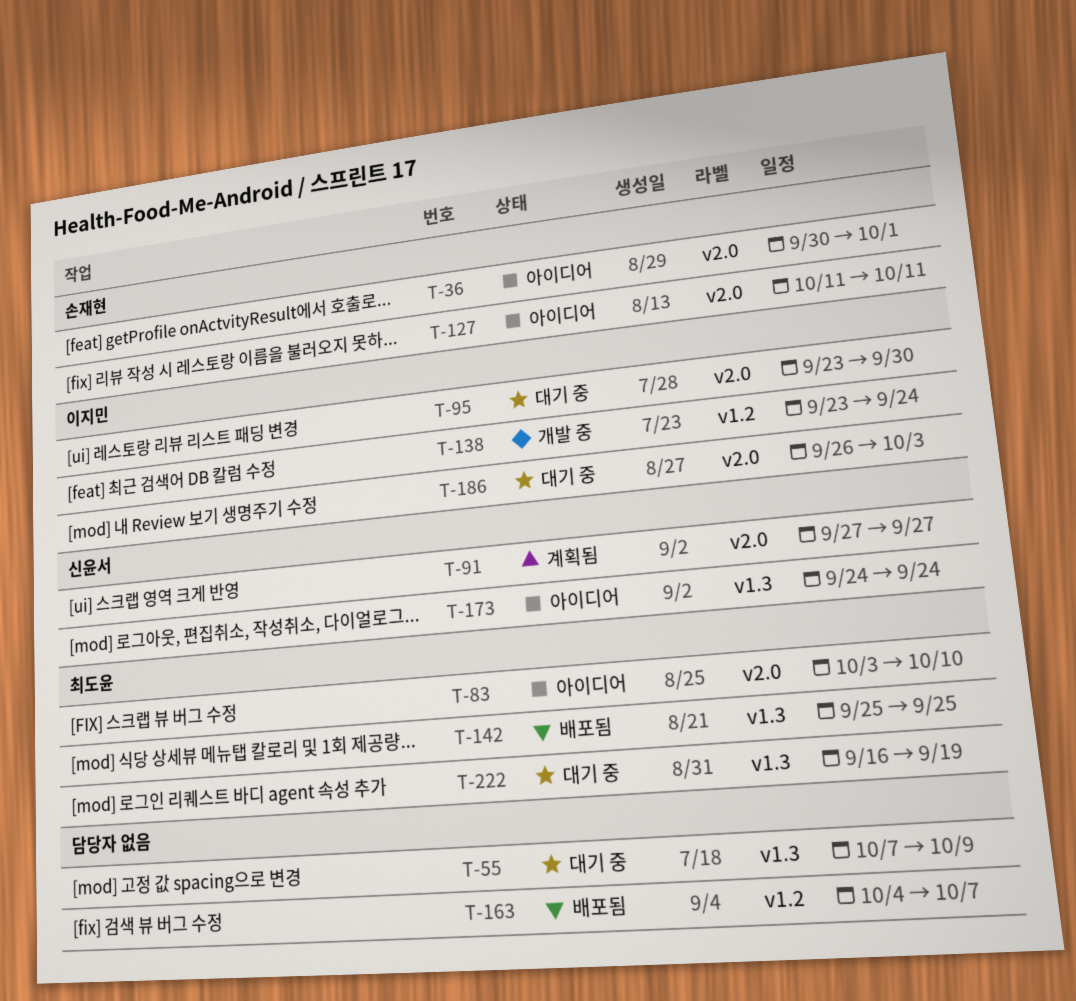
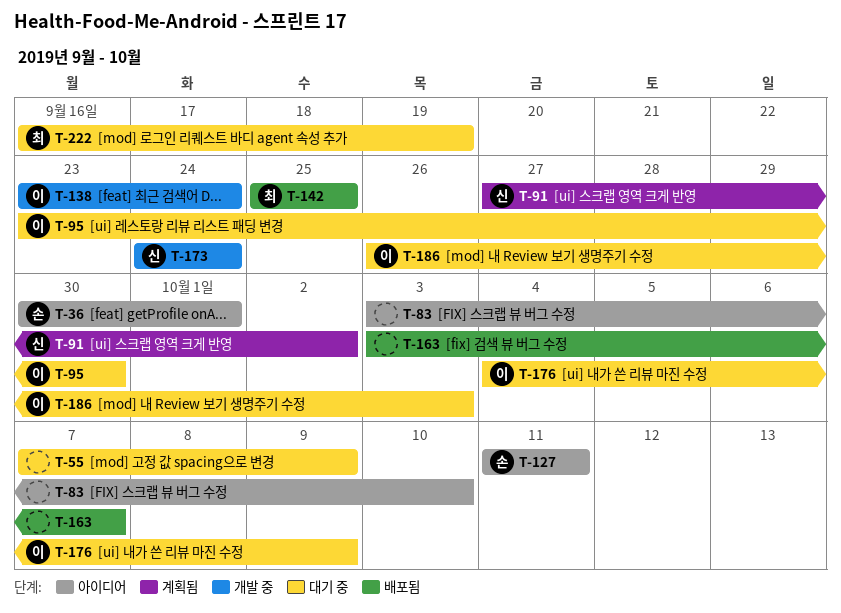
T-83, owner: 최도윤 -> none
T-91, due: Sep 27 -> Oct 2
T-163, start: Oct 4 -> Oct 3
T-173, status: 아이디어 -> 개발 중
T-176: none -> present

